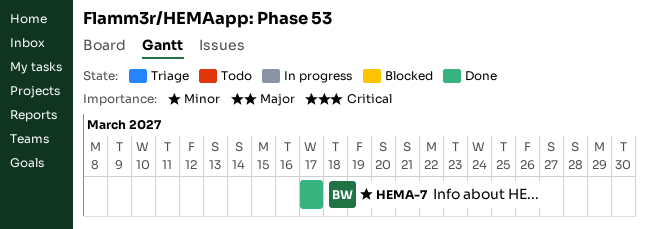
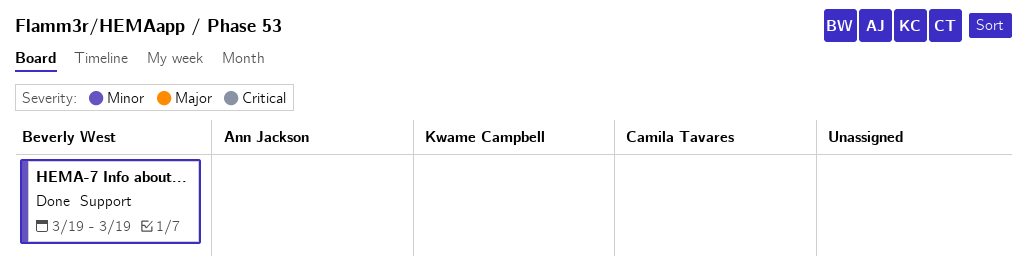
HEMA-7, start: Mar 17 -> Mar 19
HEMA-7, due: Mar 17 -> Mar 19

